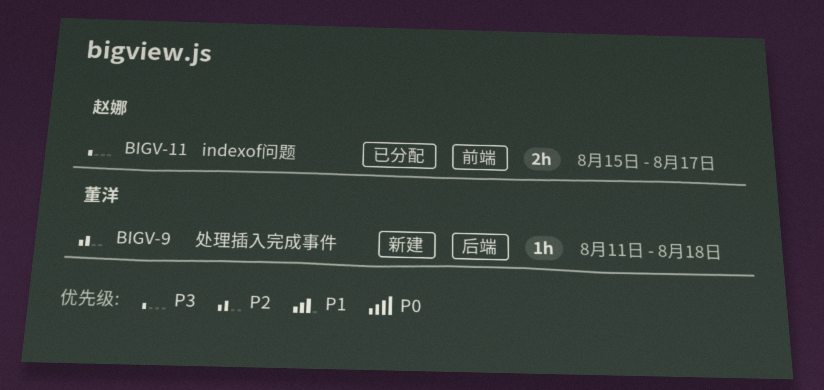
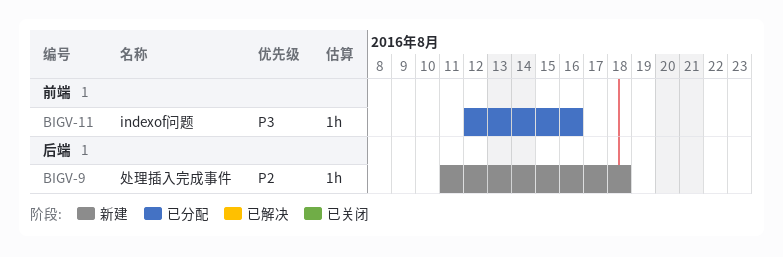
BIGV-11, estimate: 2h -> 1h
BIGV-11, start: Aug 15 -> Aug 12
BIGV-11, due: Aug 17 -> Aug 16

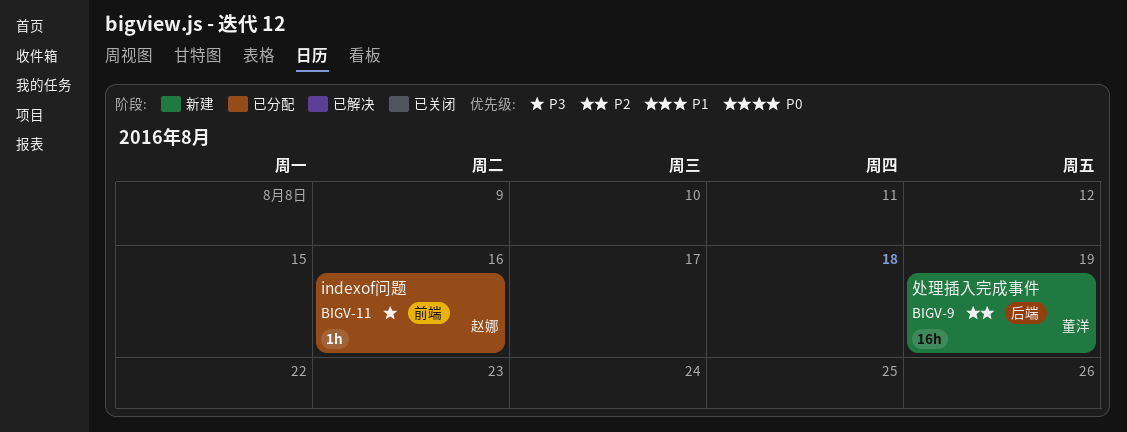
BIGV-9, estimate: 1h -> 16h
BIGV-9, due: Aug 18 -> Aug 19

